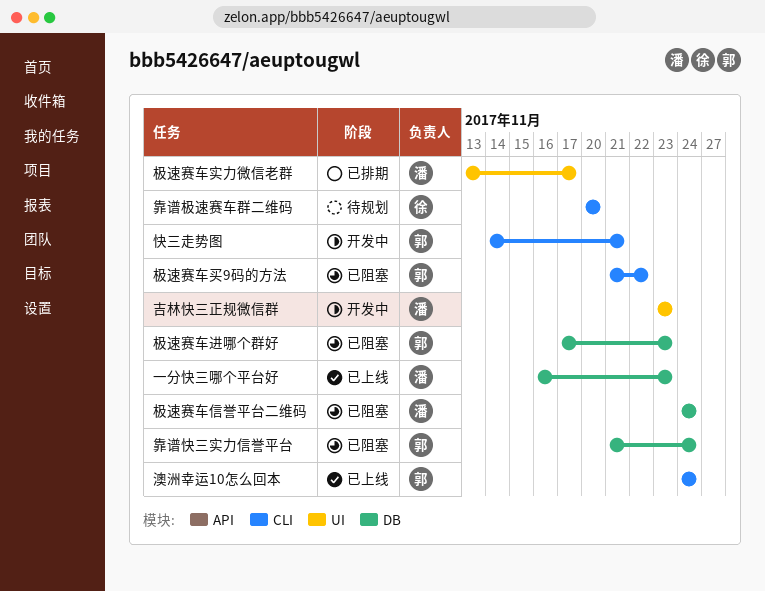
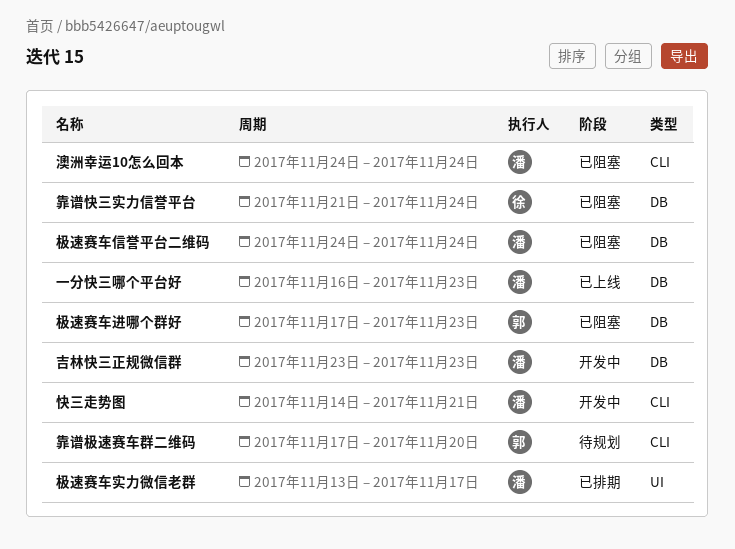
吉林快三正规微信群, label: UI -> DB
快三走势图, owner: 郭 -> 潘
极速赛车买9码的方法: present -> none
澳洲幸运10怎么回本, status: 已上线 -> 已阻塞
澳洲幸运10怎么回本, owner: 郭 -> 潘
靠谱快三实力信誉平台, owner: 郭 -> 徐
靠谱极速赛车群二维码, owner: 徐 -> 郭
靠谱极速赛车群二维码, start: Nov 20 -> Nov 17

